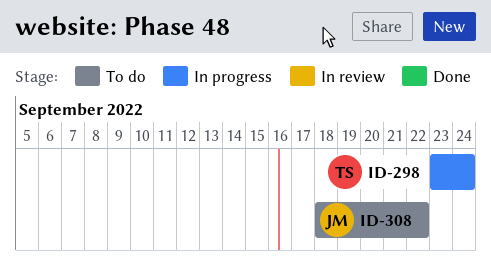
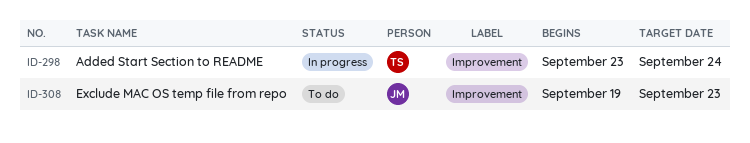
ID-308, start: Sep 18 -> Sep 19
ID-308, due: Sep 22 -> Sep 23

